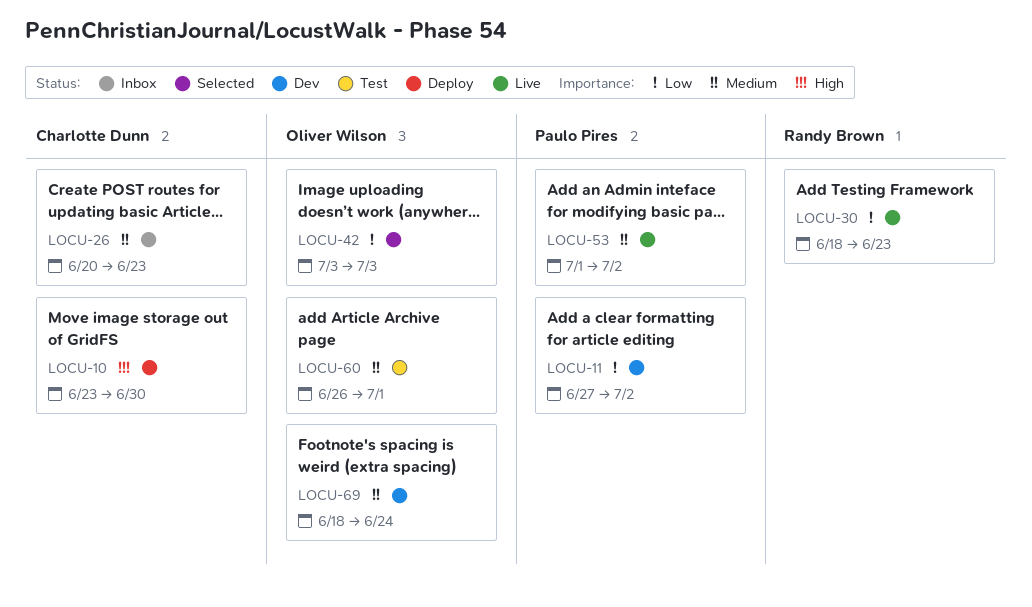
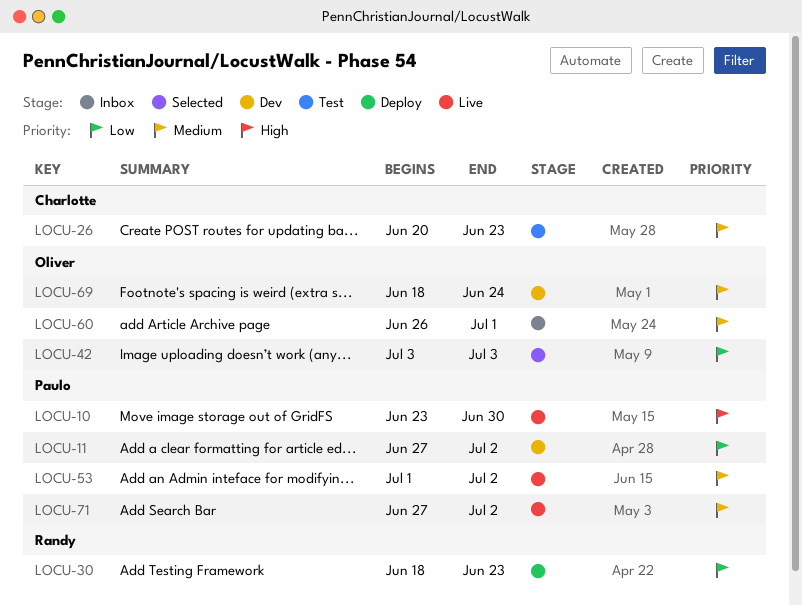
LOCU-10, status: Deploy -> Live
LOCU-10, owner: Charlotte Dunn -> Paulo Pires
LOCU-26, status: Inbox -> Test
LOCU-30, status: Live -> Deploy
LOCU-60, status: Test -> Inbox
LOCU-71: none -> present

